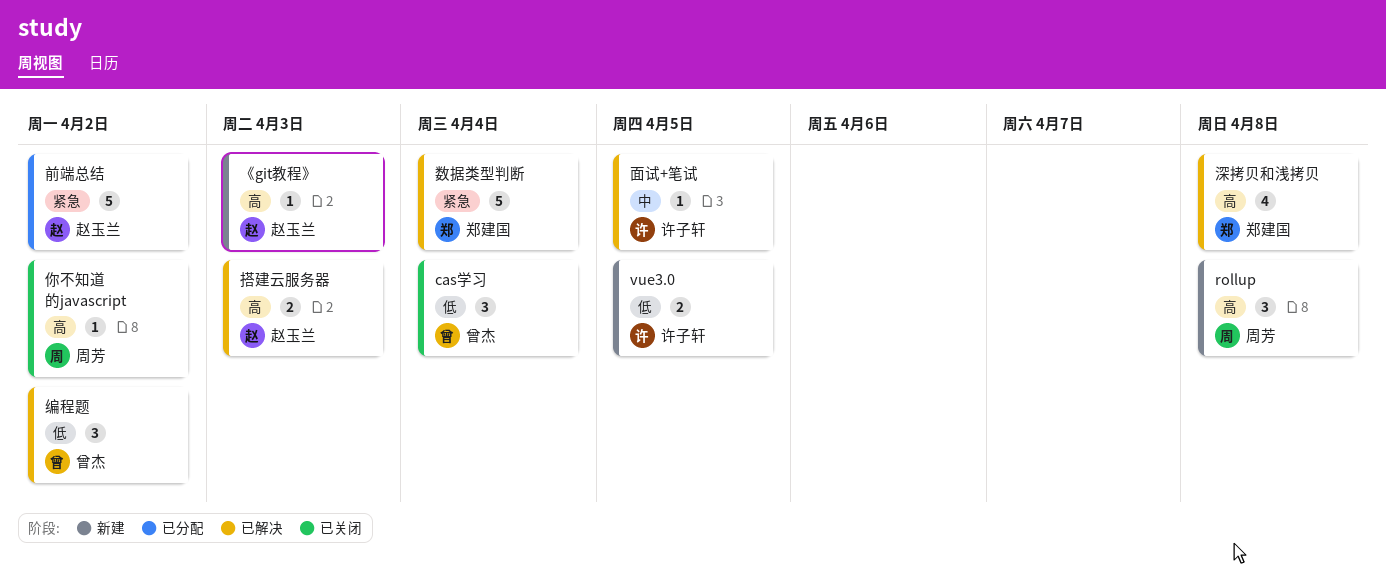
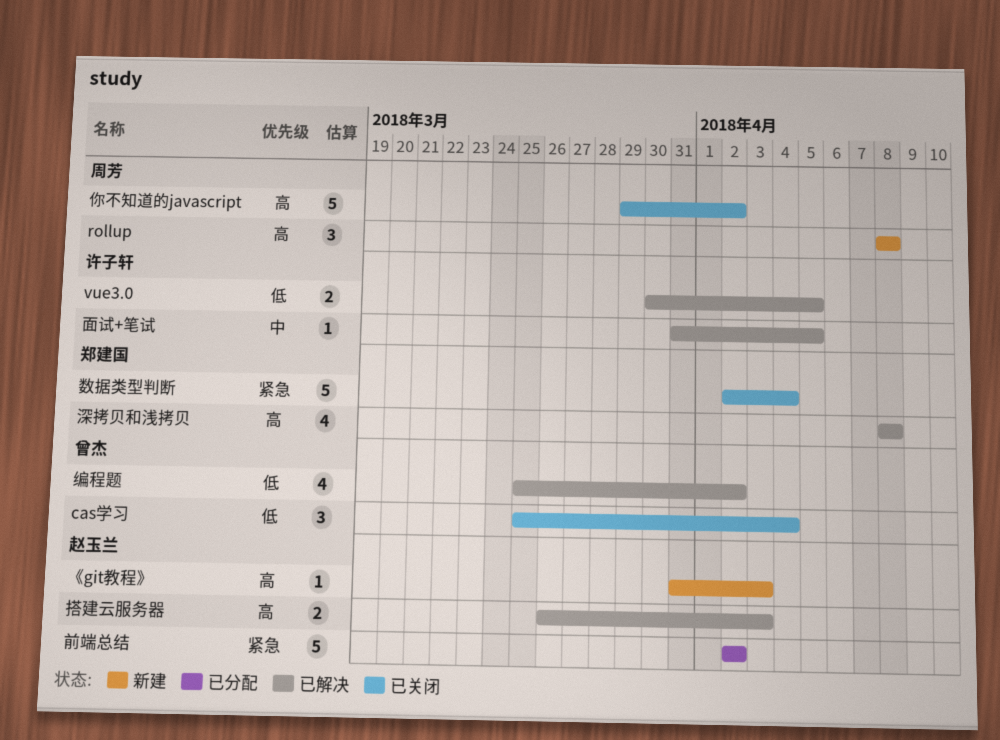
vue3.0, status: 新建 -> 已解决
你不知道的javascript, estimate: 1 -> 5
数据类型判断, status: 已解决 -> 已关闭
编程题, estimate: 3 -> 4

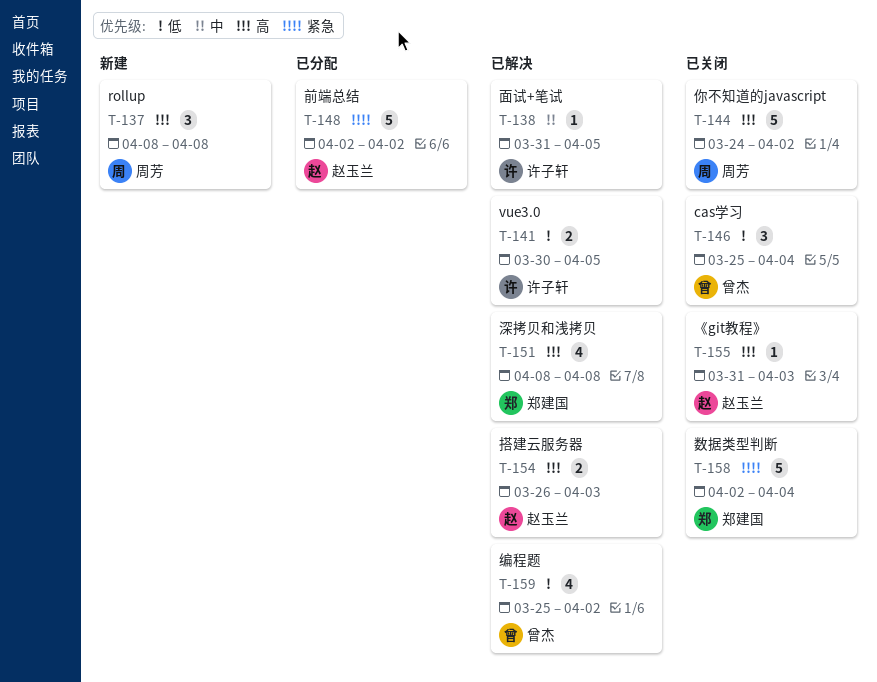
《git教程》, status: 新建 -> 已关闭
你不知道的javascript, start: Mar 29 -> Mar 24

